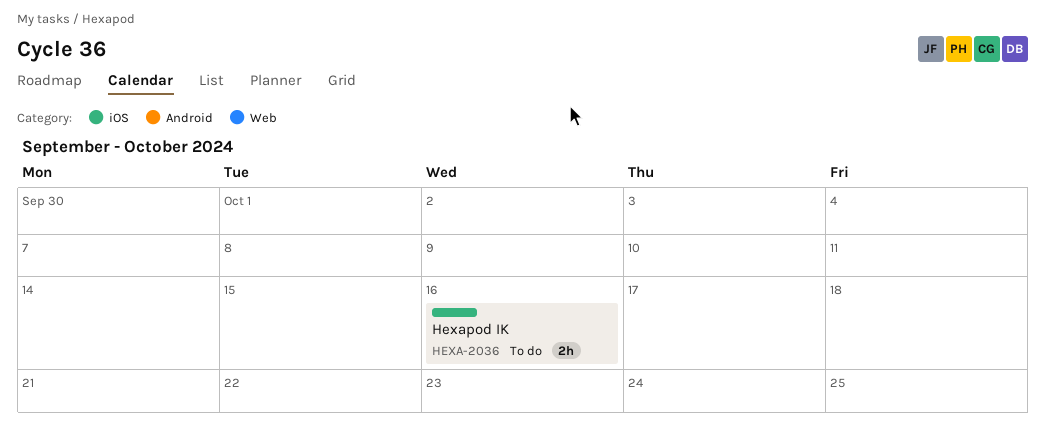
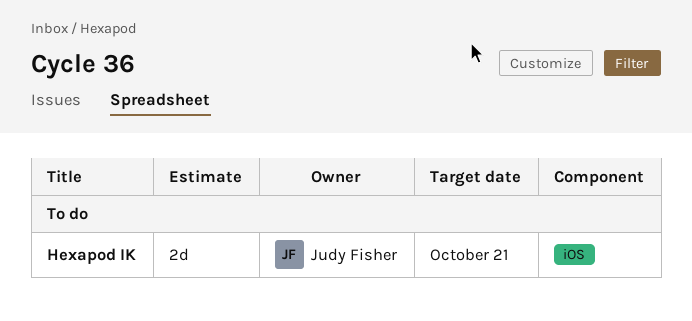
Hexapod IK, estimate: 2h -> 2d
Hexapod IK, due: Oct 16 -> Oct 21

